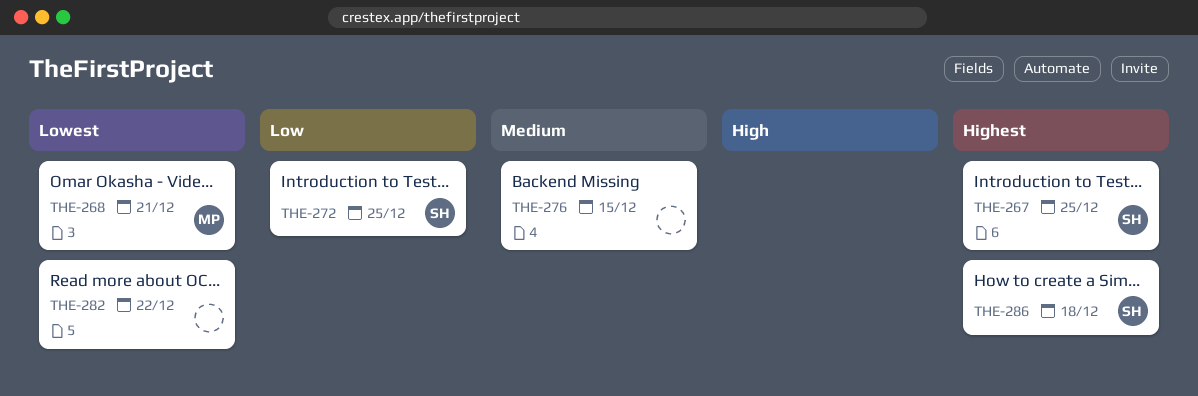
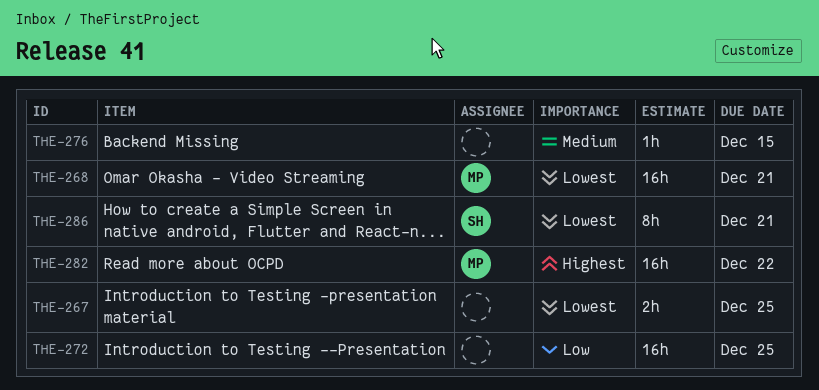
THE-267, owner: SH -> none
THE-267, priority: Highest -> Lowest
THE-272, owner: SH -> none
THE-282, owner: none -> MP
THE-282, priority: Lowest -> Highest
THE-286, priority: Highest -> Lowest
THE-286, due: Dec 18 -> Dec 21

